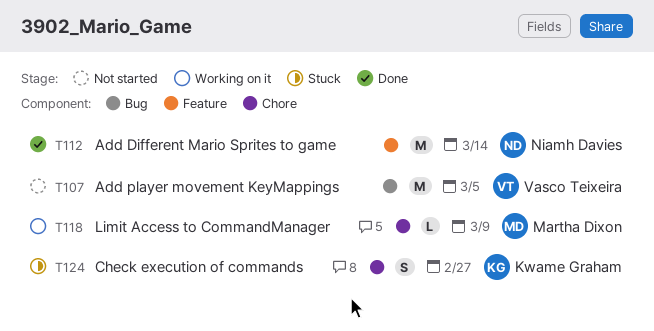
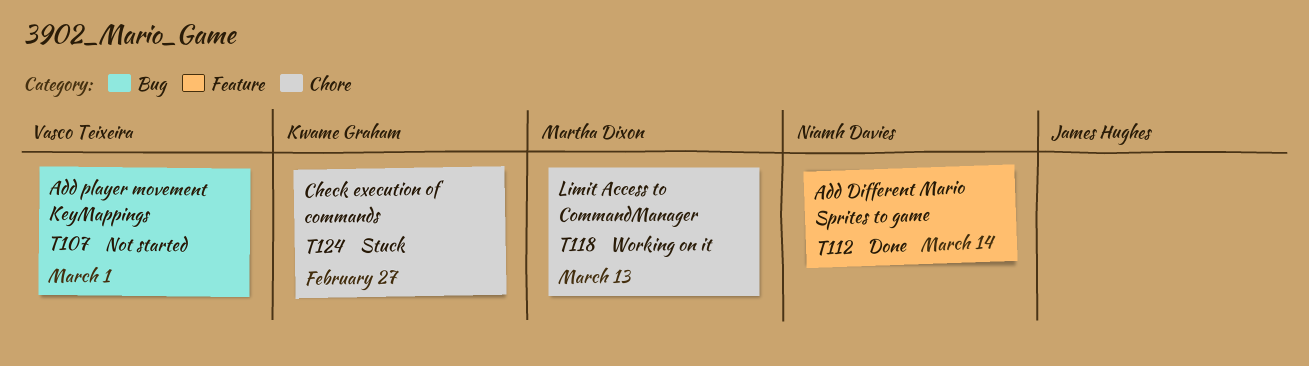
T107, due: Mar 5 -> Mar 1
T118, due: Mar 9 -> Mar 13

